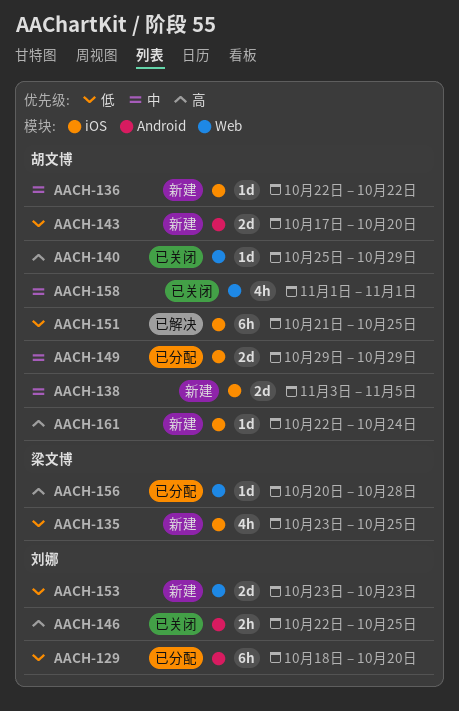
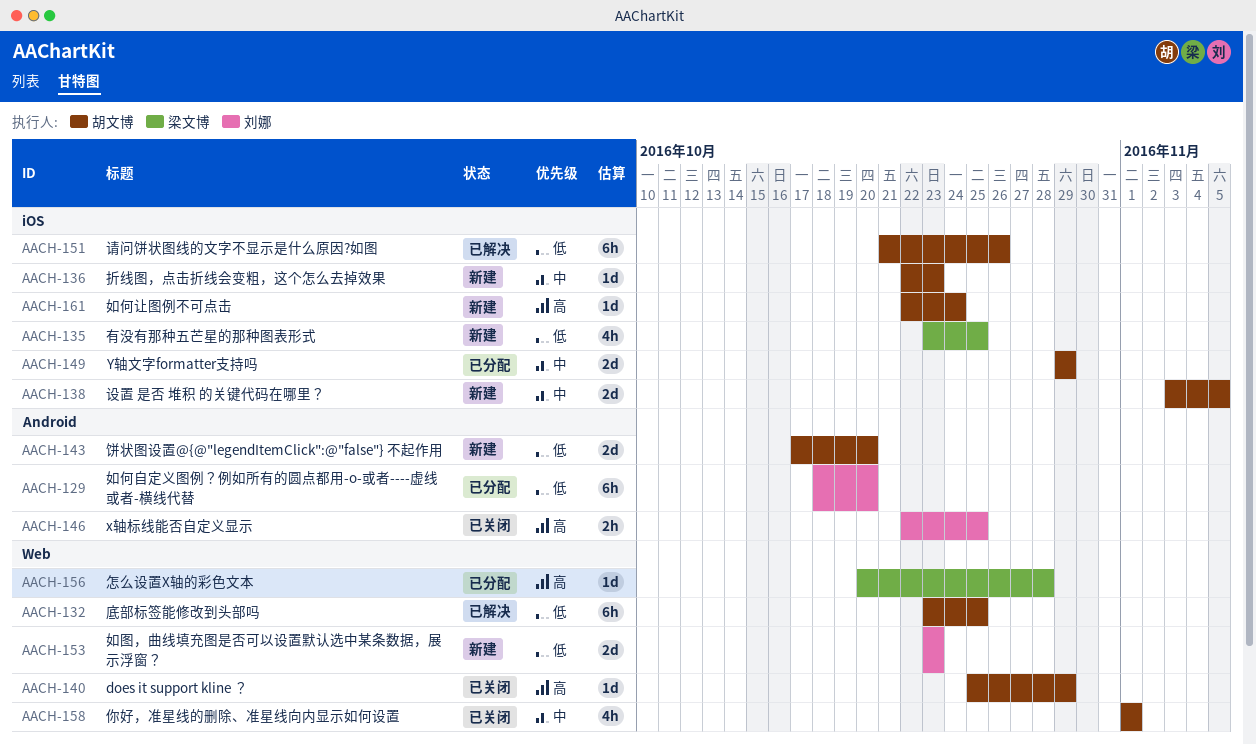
AACH-132: none -> present
AACH-136, due: Oct 22 -> Oct 23
AACH-151, due: Oct 25 -> Oct 26

